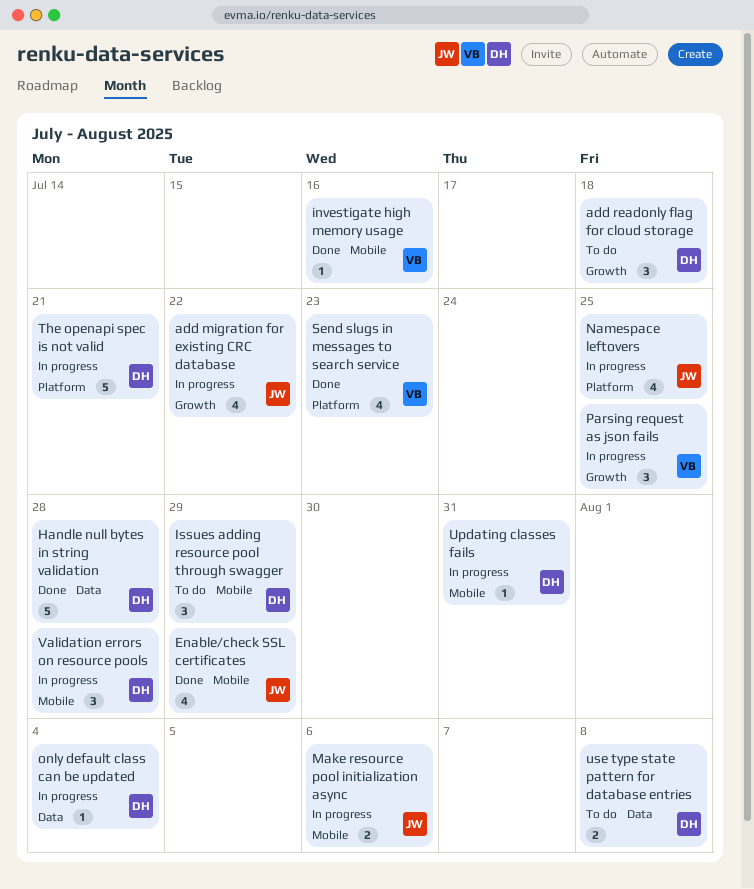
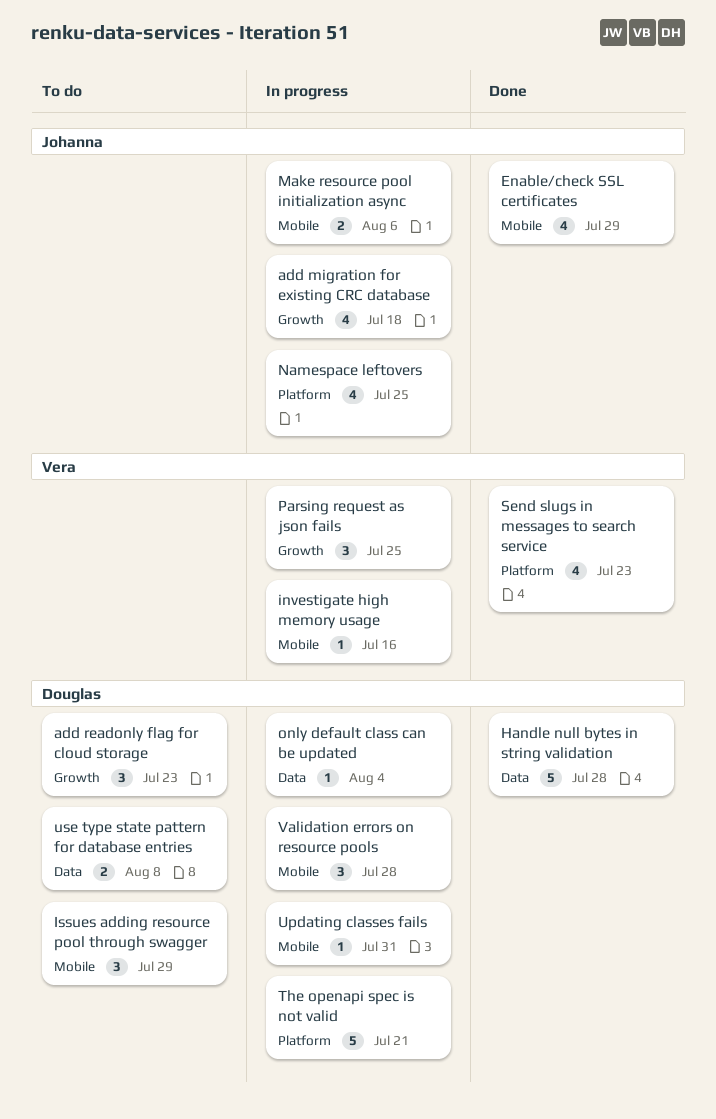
add migration for existing CRC database, due: Jul 22 -> Jul 18
add readonly flag for cloud storage, due: Jul 18 -> Jul 23
investigate high memory usage, status: Done -> In progress

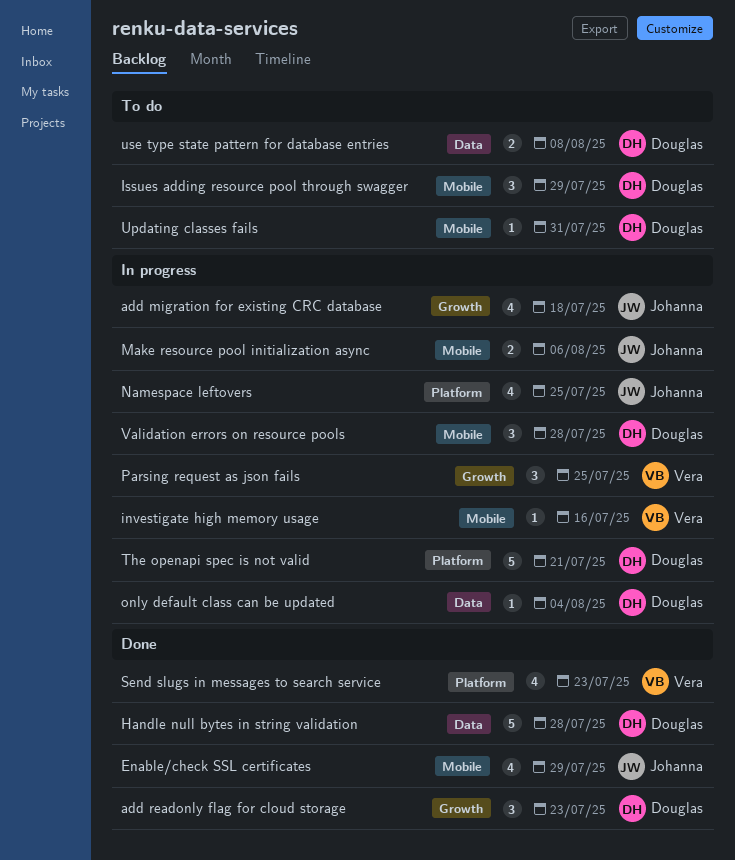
add readonly flag for cloud storage, status: To do -> Done
Updating classes fails, status: In progress -> To do

